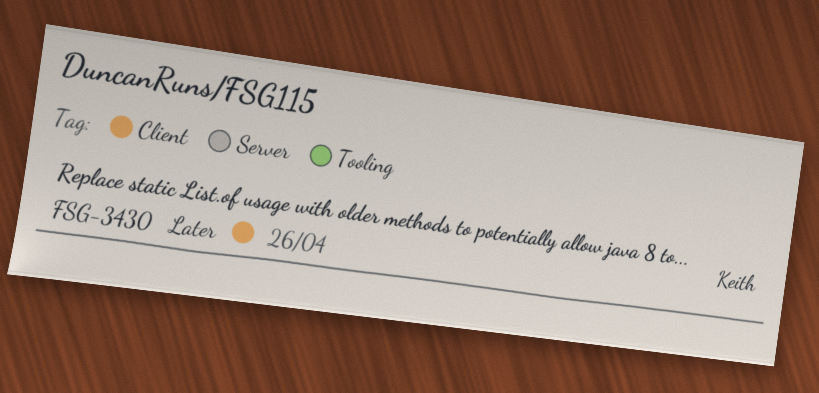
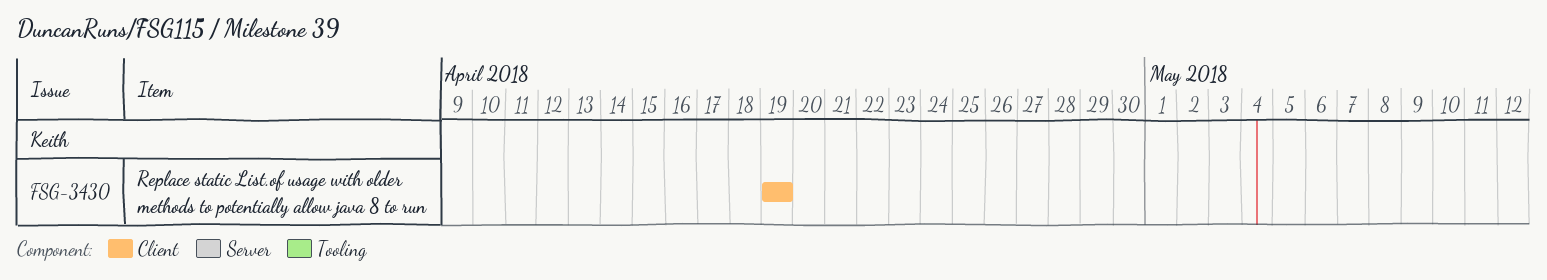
FSG-3430, due: Apr 26 -> Apr 19

